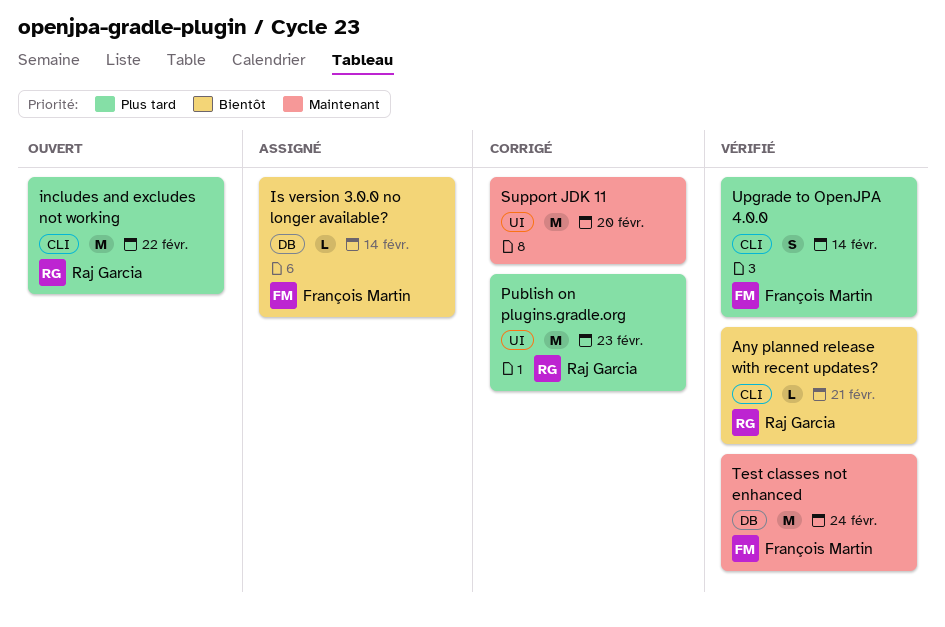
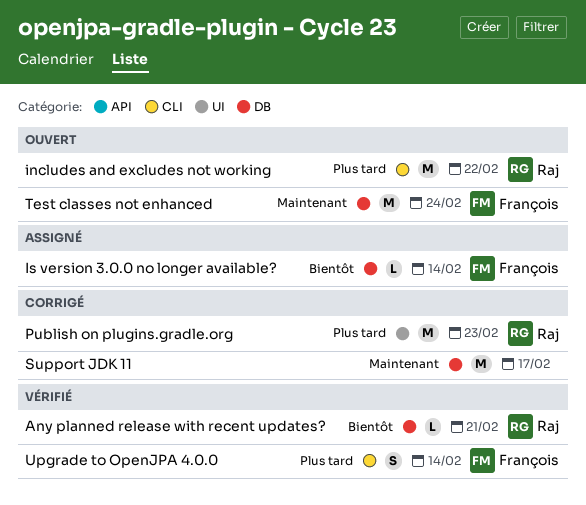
Any planned release with recent updates?, label: CLI -> DB
Support JDK 11, label: UI -> DB
Support JDK 11, due: Feb 20 -> Feb 17
Test classes not enhanced, status: Vérifié -> Ouvert

